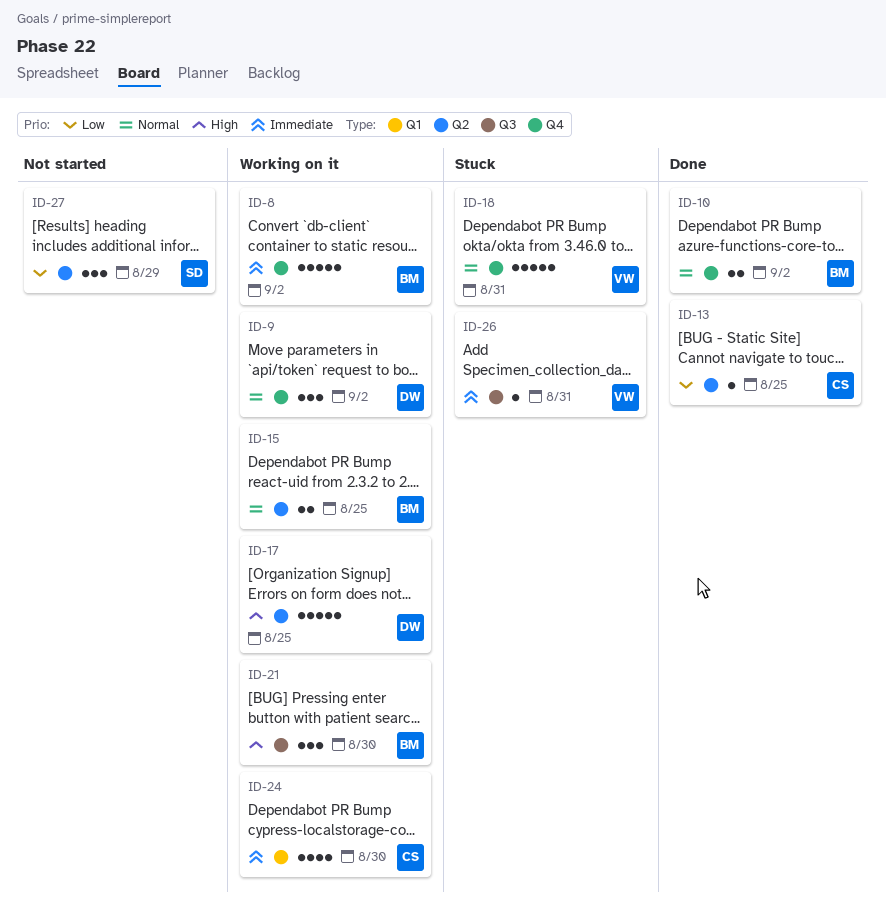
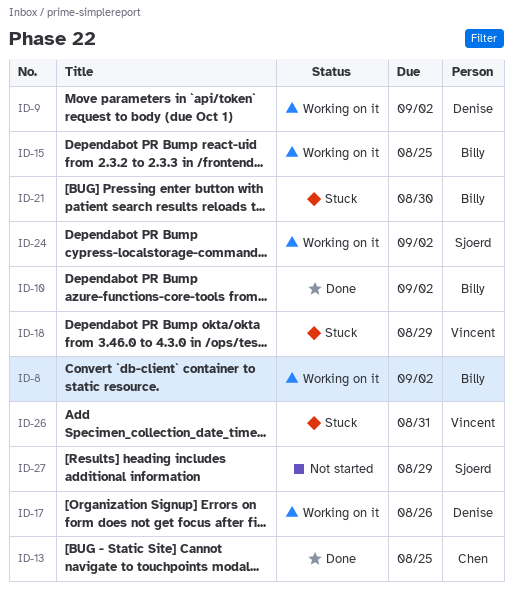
ID-17, due: Aug 25 -> Aug 26
ID-18, due: Aug 31 -> Aug 29
ID-21, status: Working on it -> Stuck
ID-24, owner: Chen -> Sjoerd
ID-24, due: Aug 30 -> Sep 2

